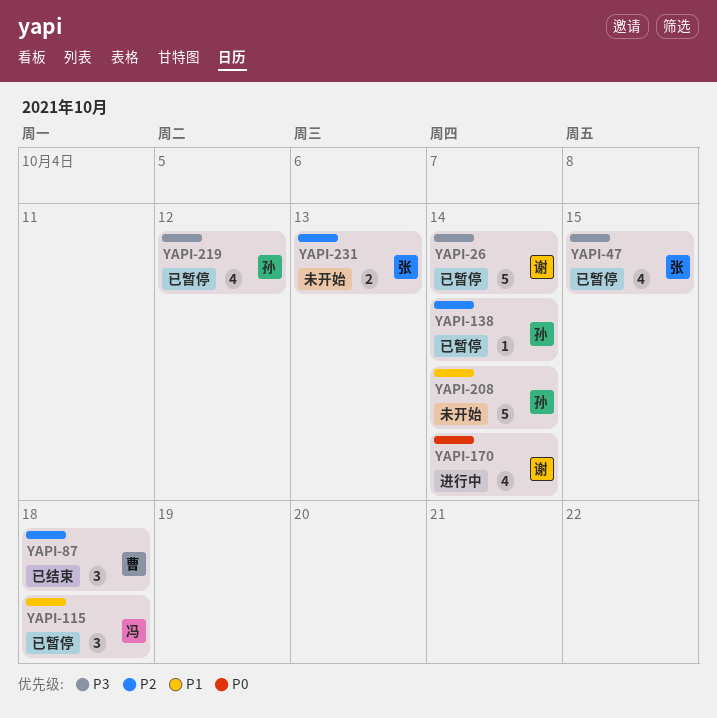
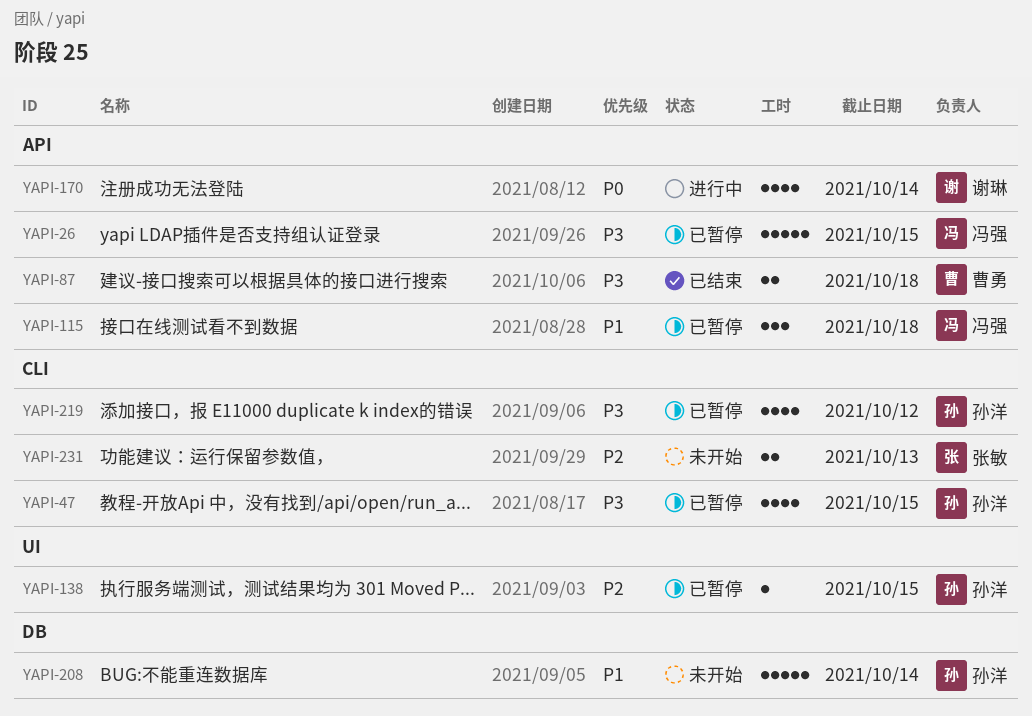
YAPI-26, owner: 谢琳 -> 冯强
YAPI-26, due: Oct 14 -> Oct 15
YAPI-47, owner: 张敏 -> 孙洋
YAPI-87, priority: P2 -> P3
YAPI-87, estimate: 3 -> 2
YAPI-138, due: Oct 14 -> Oct 15

